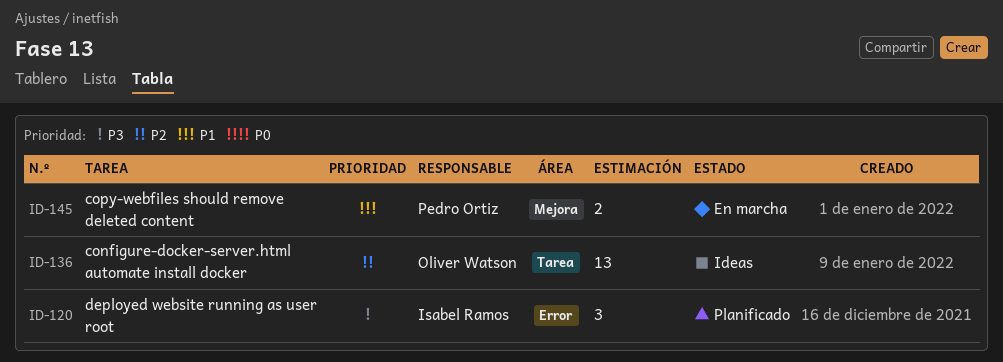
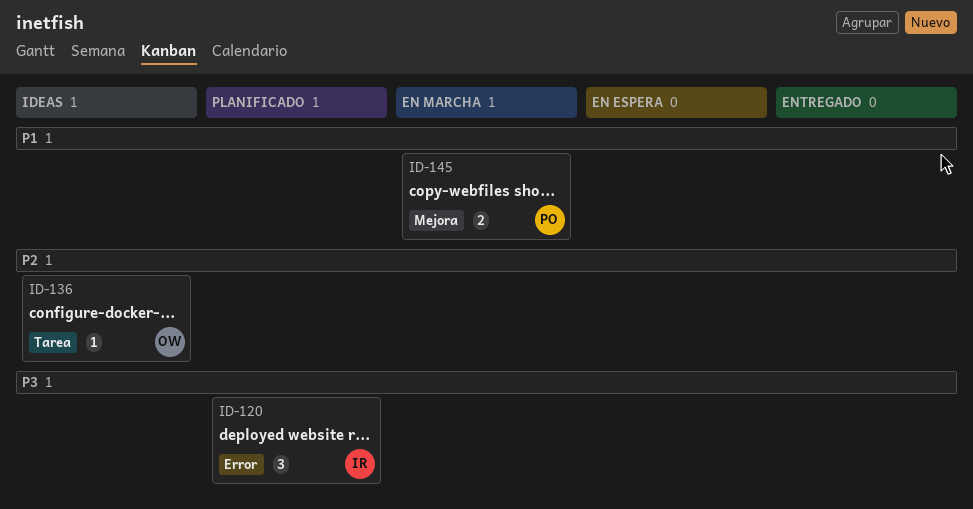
ID-136, estimate: 13 -> 1

